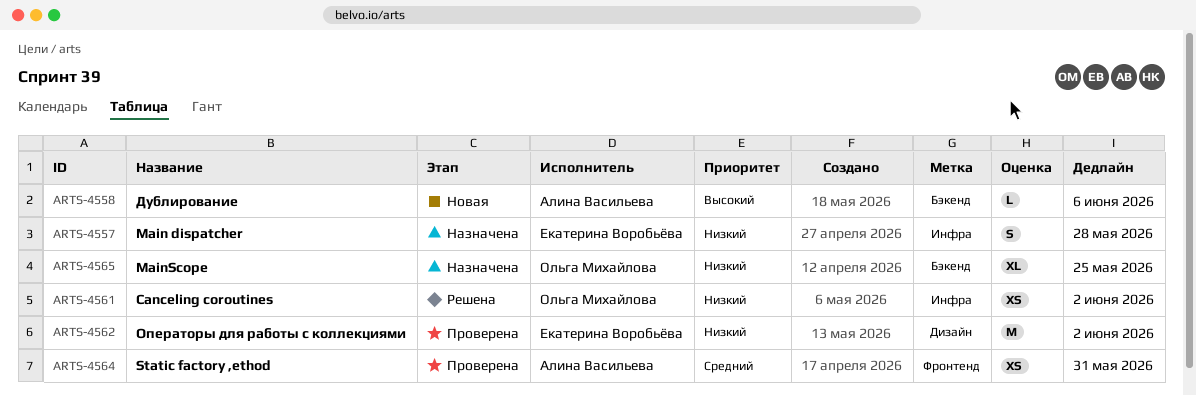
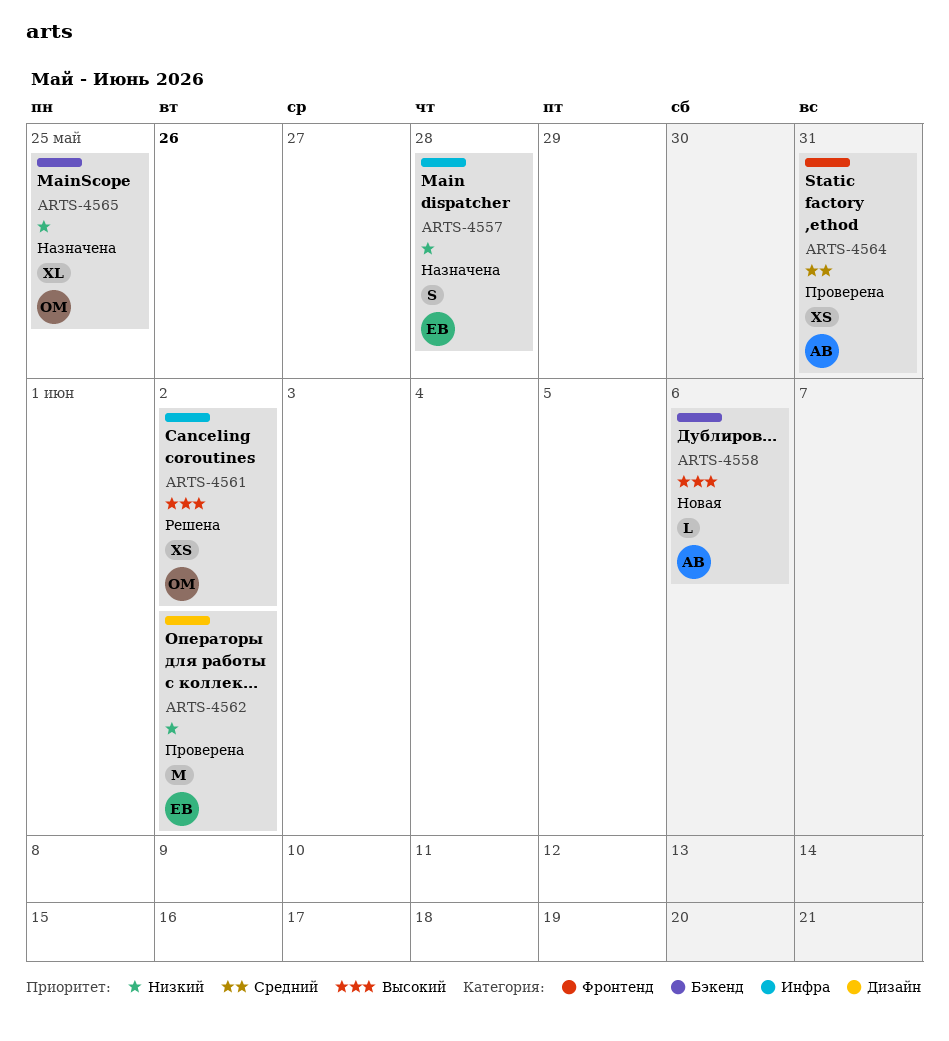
ARTS-4561, priority: Низкий -> Высокий

